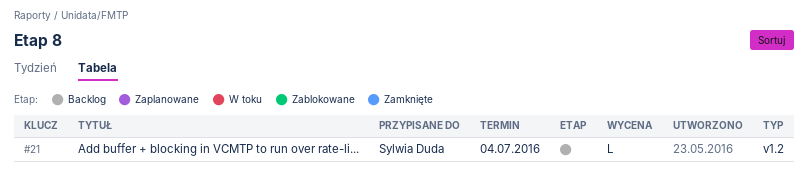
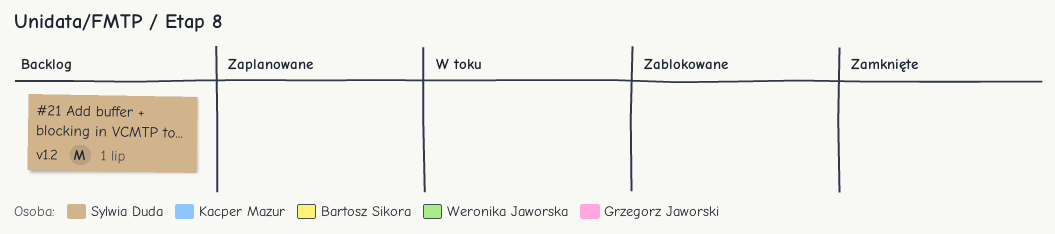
#21, estimate: L -> M
#21, due: Jul 4 -> Jul 1

